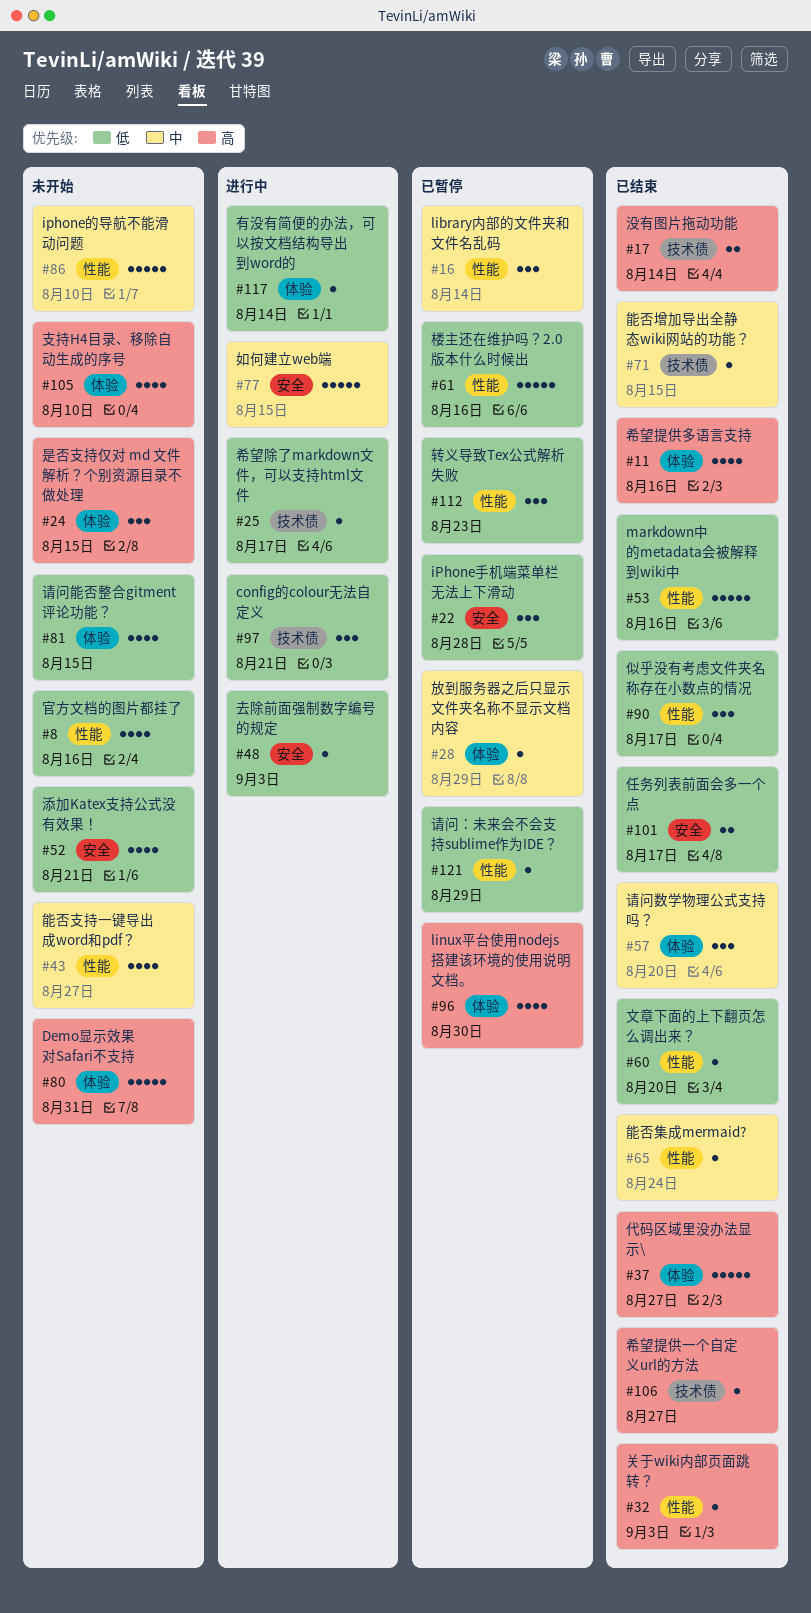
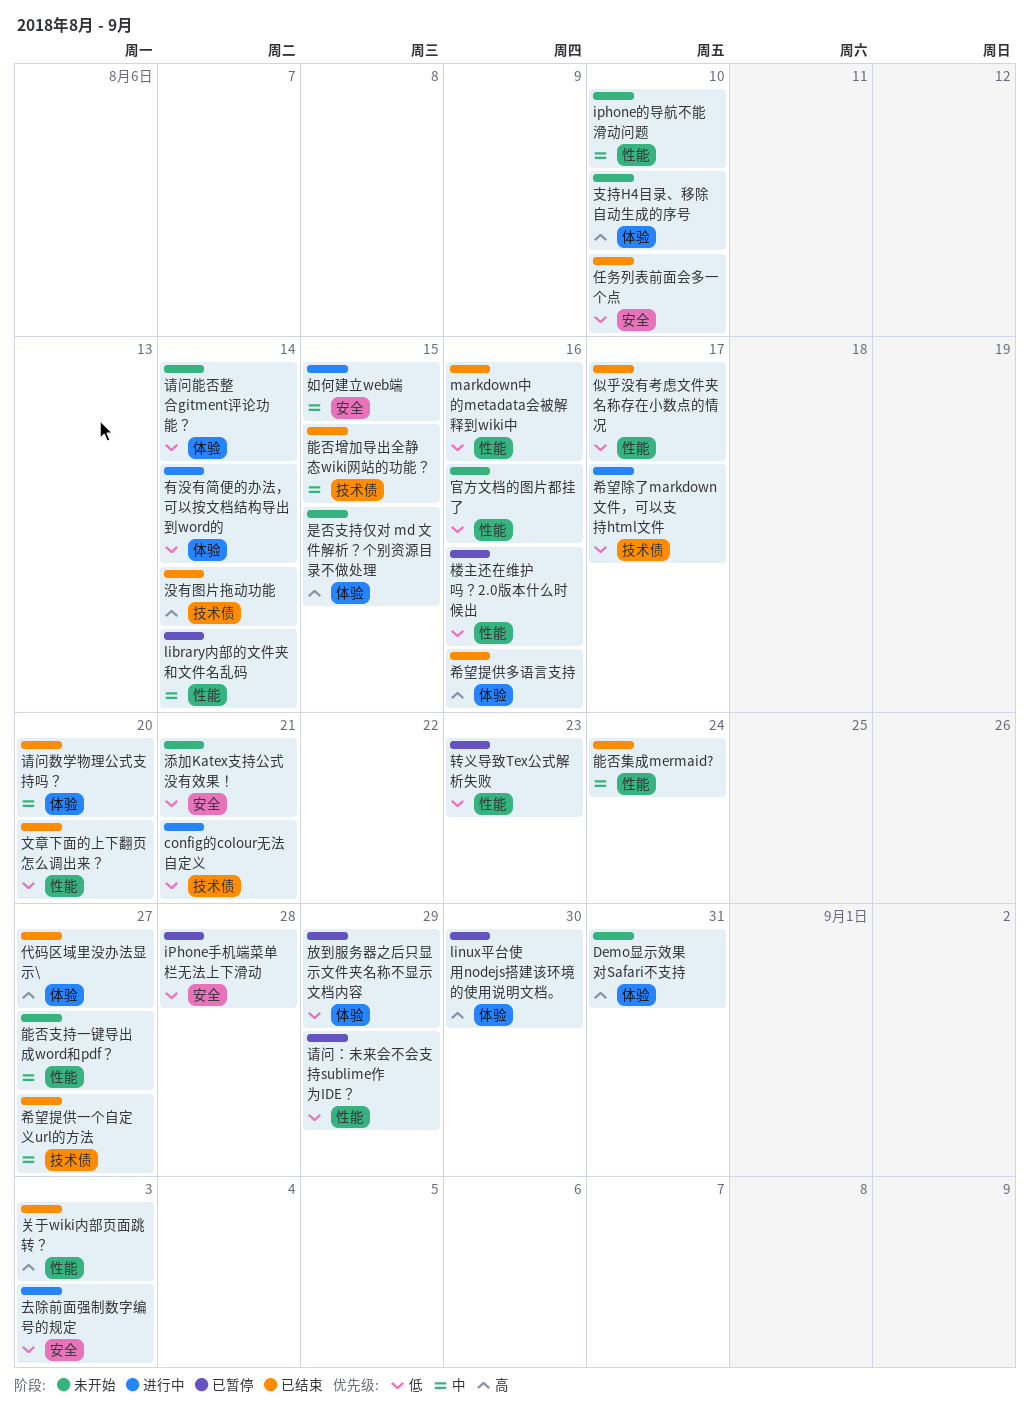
任务列表前面会多一个点, due: Aug 17 -> Aug 10
希望提供一个自定义url的方法, priority: 高 -> 中
放到服务器之后只显示文件夹名称不显示文档内容, priority: 中 -> 低
请问能否整合gitment评论功能？, due: Aug 15 -> Aug 14

